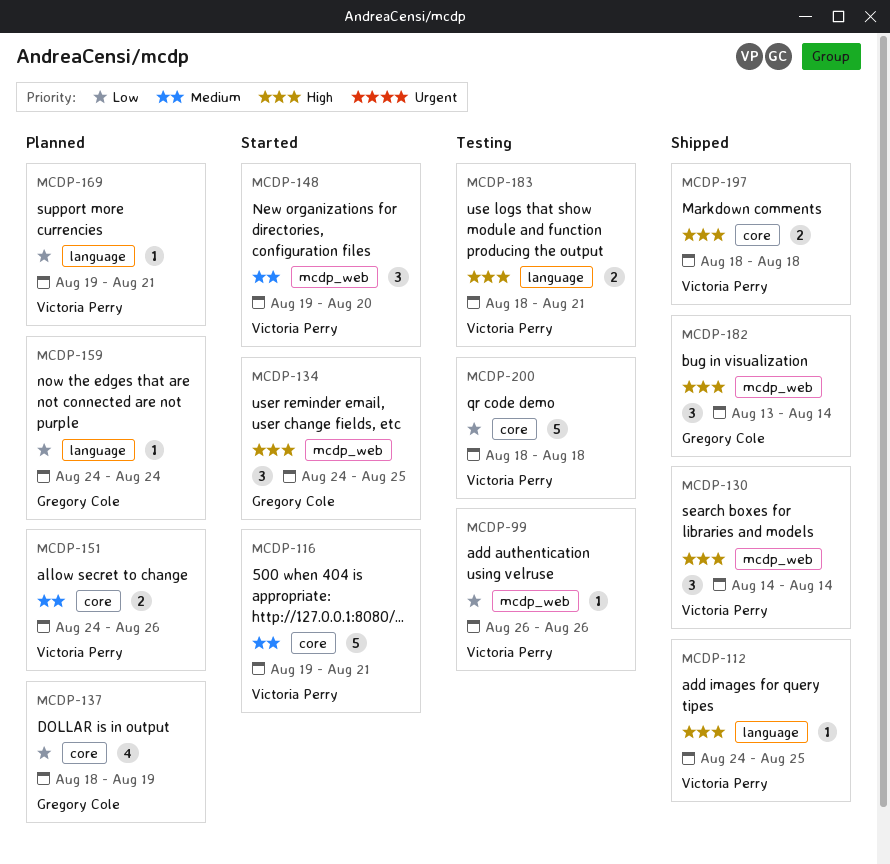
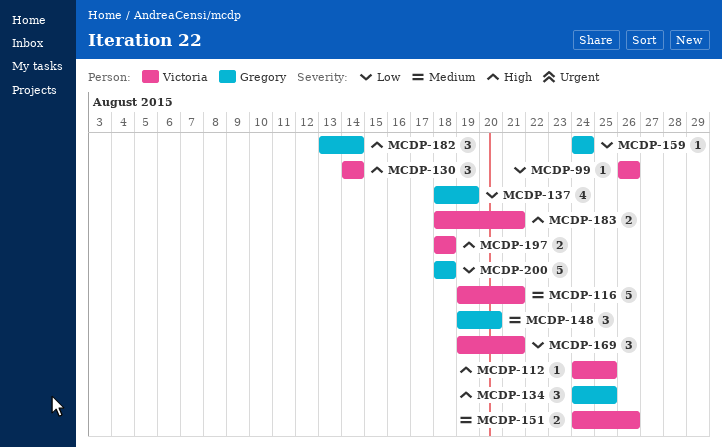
MCDP-148, owner: Victoria Perry -> Gregory Cole
MCDP-169, estimate: 1 -> 3
MCDP-200, owner: Victoria Perry -> Gregory Cole

